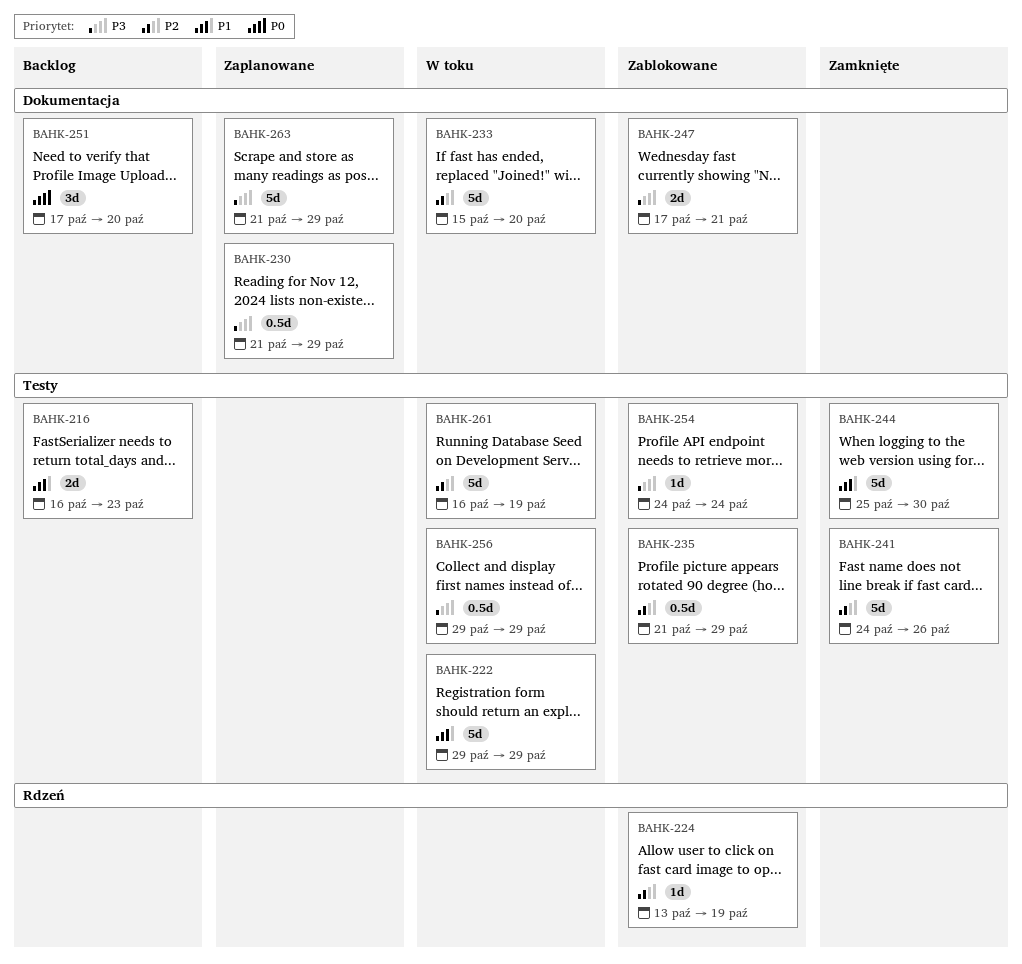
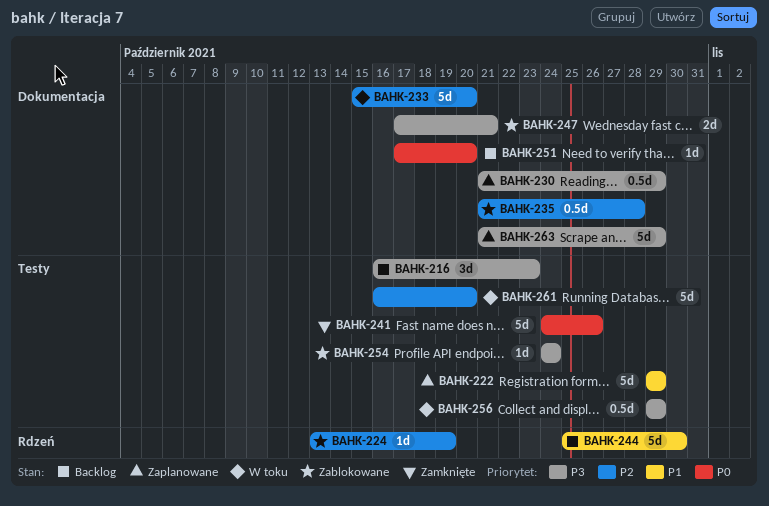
BAHK-216, priority: P1 -> P3
BAHK-216, estimate: 2d -> 3d
BAHK-222, status: W toku -> Zaplanowane
BAHK-235, label: Testy -> Dokumentacja
BAHK-235, due: Oct 29 -> Oct 28
BAHK-241, priority: P2 -> P0
BAHK-244, status: Zamknięte -> Backlog
BAHK-244, label: Testy -> Rdzeń
BAHK-251, estimate: 3d -> 1d
BAHK-261, due: Oct 19 -> Oct 20

